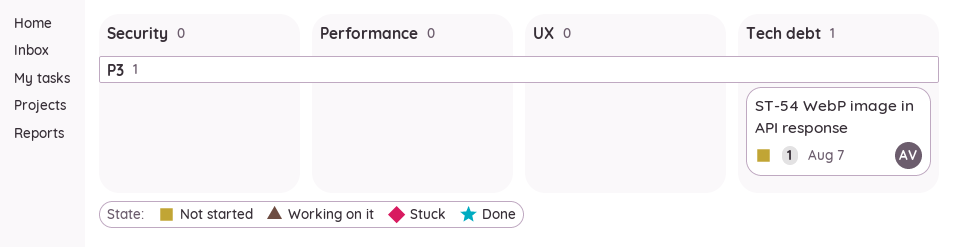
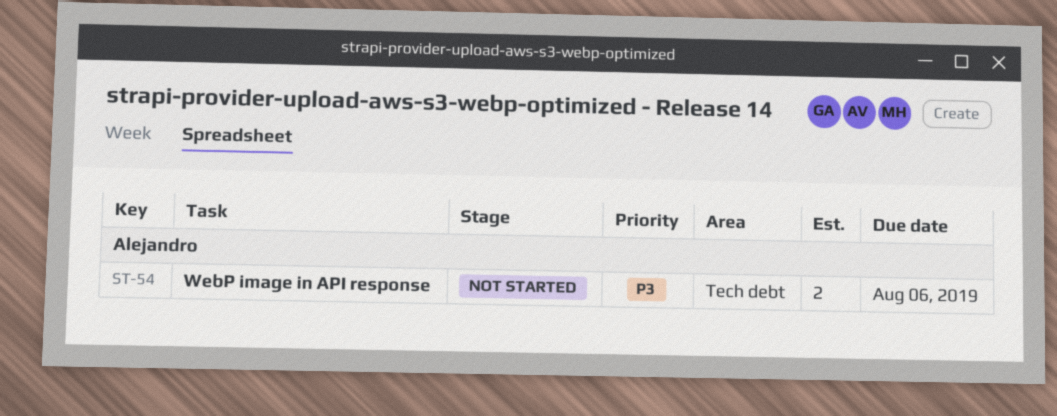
ST-54, estimate: 1 -> 2
ST-54, due: Aug 7 -> Aug 6

